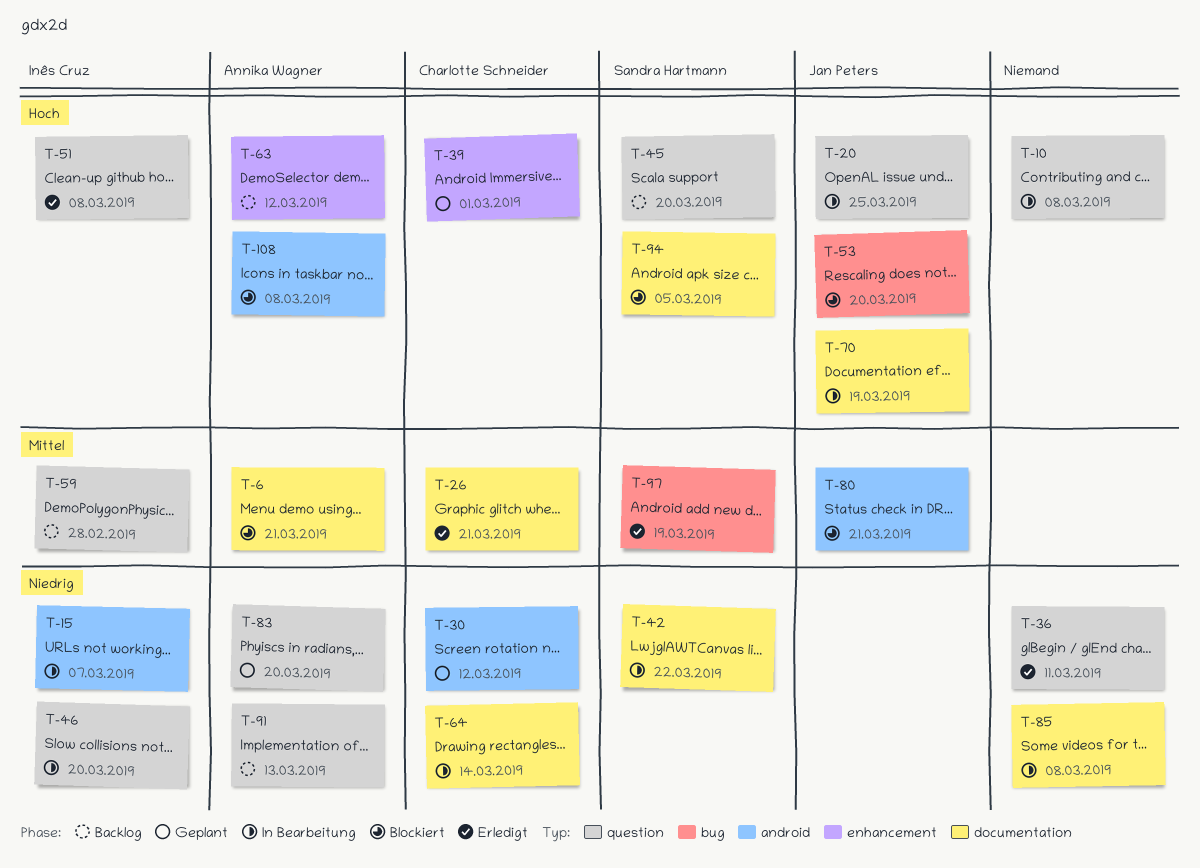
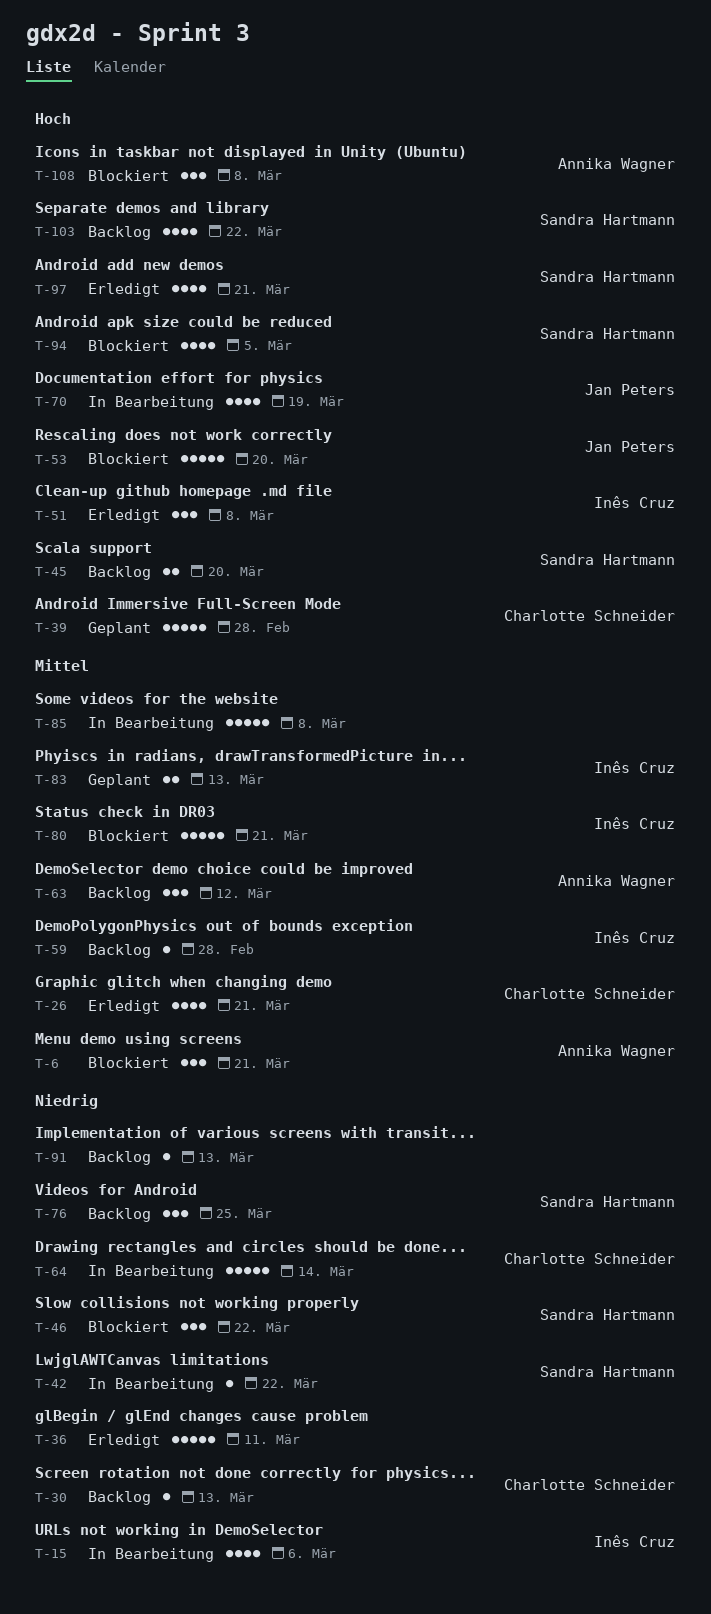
T-10: present -> none
T-15, due: Mar 7 -> Mar 6
T-20: present -> none
T-30, status: Geplant -> Backlog
T-30, due: Mar 12 -> Mar 13
T-39, due: Mar 1 -> Feb 28
T-46, status: In Bearbeitung -> Blockiert
T-46, owner: Inês Cruz -> Sandra Hartmann
T-46, due: Mar 20 -> Mar 22
T-63, priority: Hoch -> Mittel
T-76: none -> present
T-80, owner: Jan Peters -> Inês Cruz
T-83, owner: Annika Wagner -> Inês Cruz
T-83, priority: Niedrig -> Mittel
T-83, due: Mar 20 -> Mar 13
T-85, priority: Niedrig -> Mittel
T-91, owner: Annika Wagner -> none
T-97, priority: Mittel -> Hoch
T-97, due: Mar 19 -> Mar 21
T-103: none -> present

